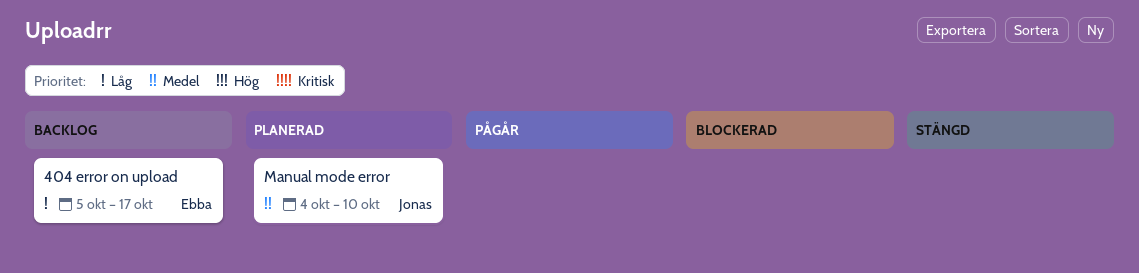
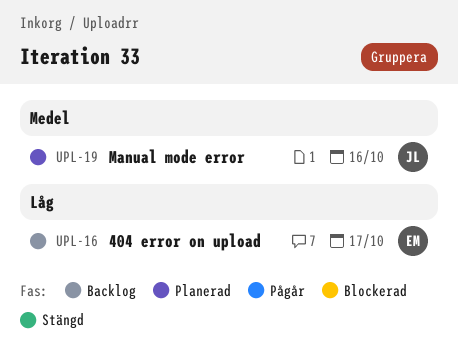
Manual mode error, due: Oct 10 -> Oct 16

